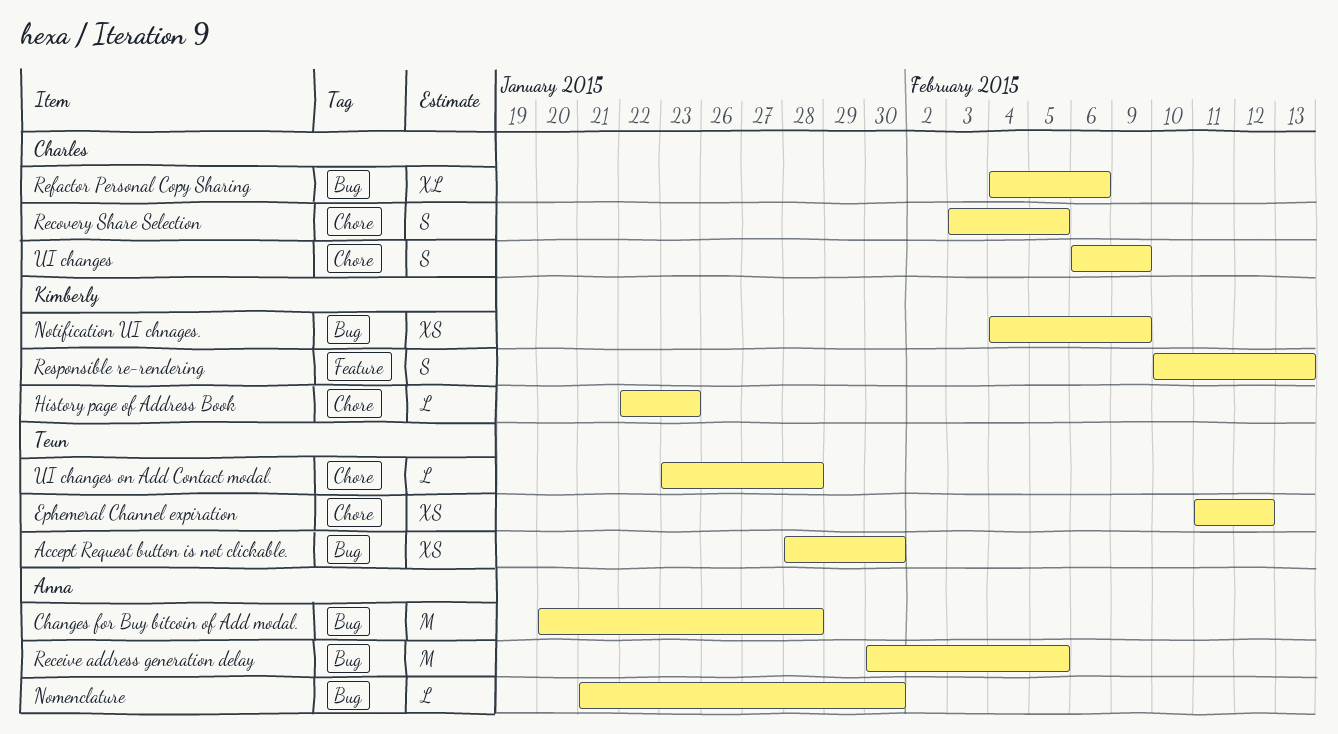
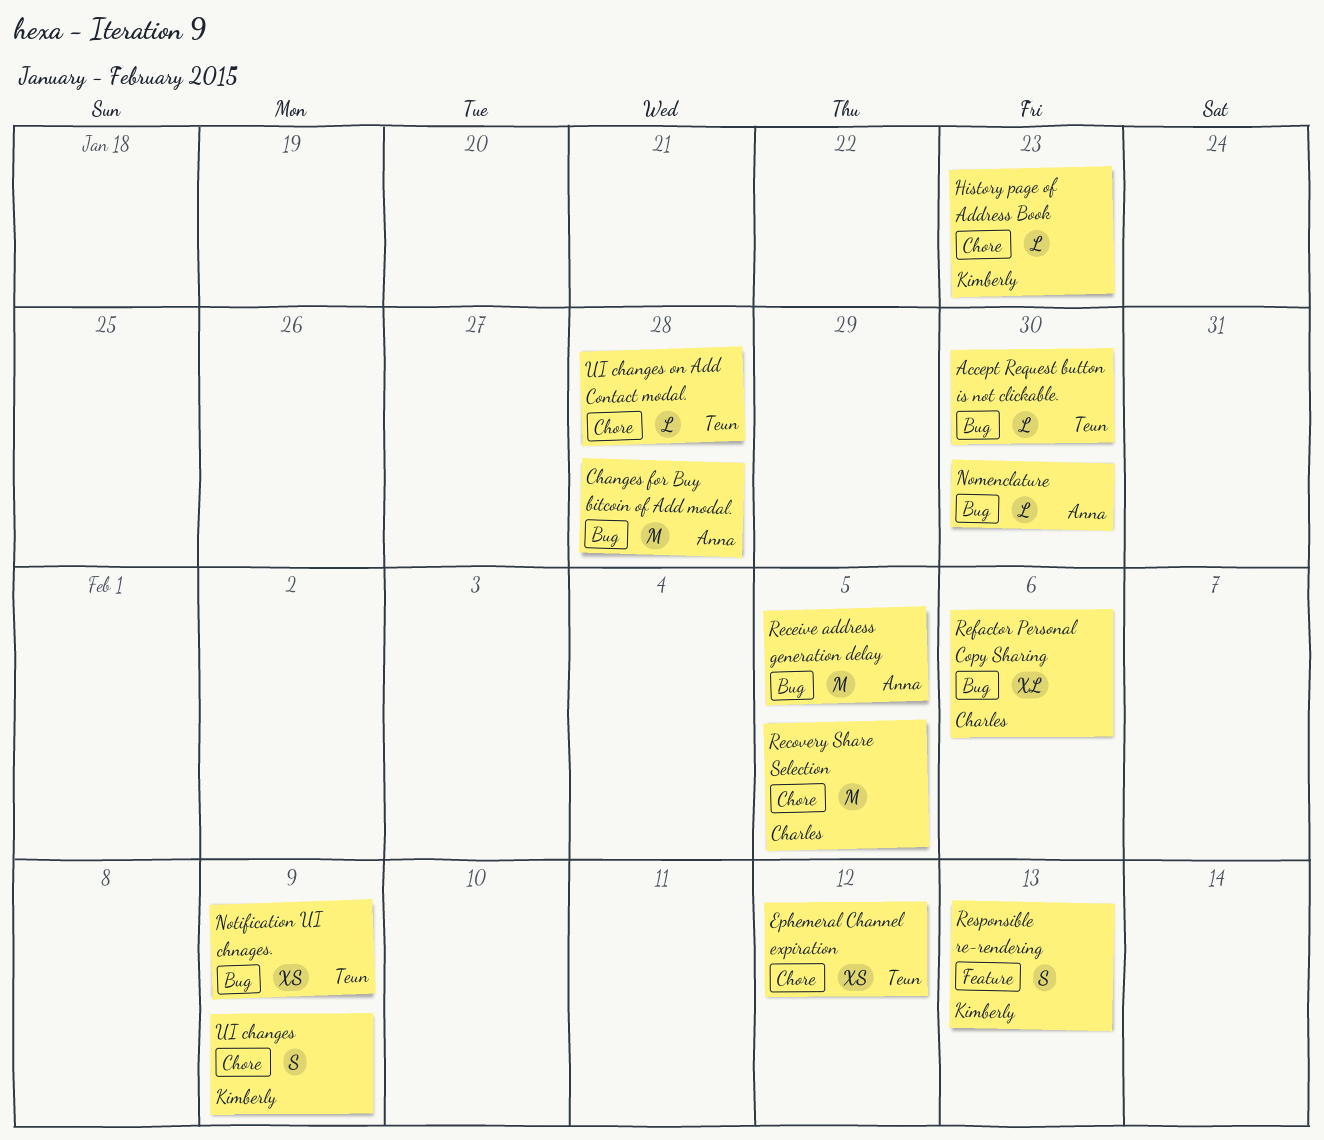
Accept Request button is not clickable., estimate: XS -> L
Notification UI chnages., owner: Kimberly -> Teun
Recovery Share Selection, estimate: S -> M
UI changes, owner: Charles -> Kimberly

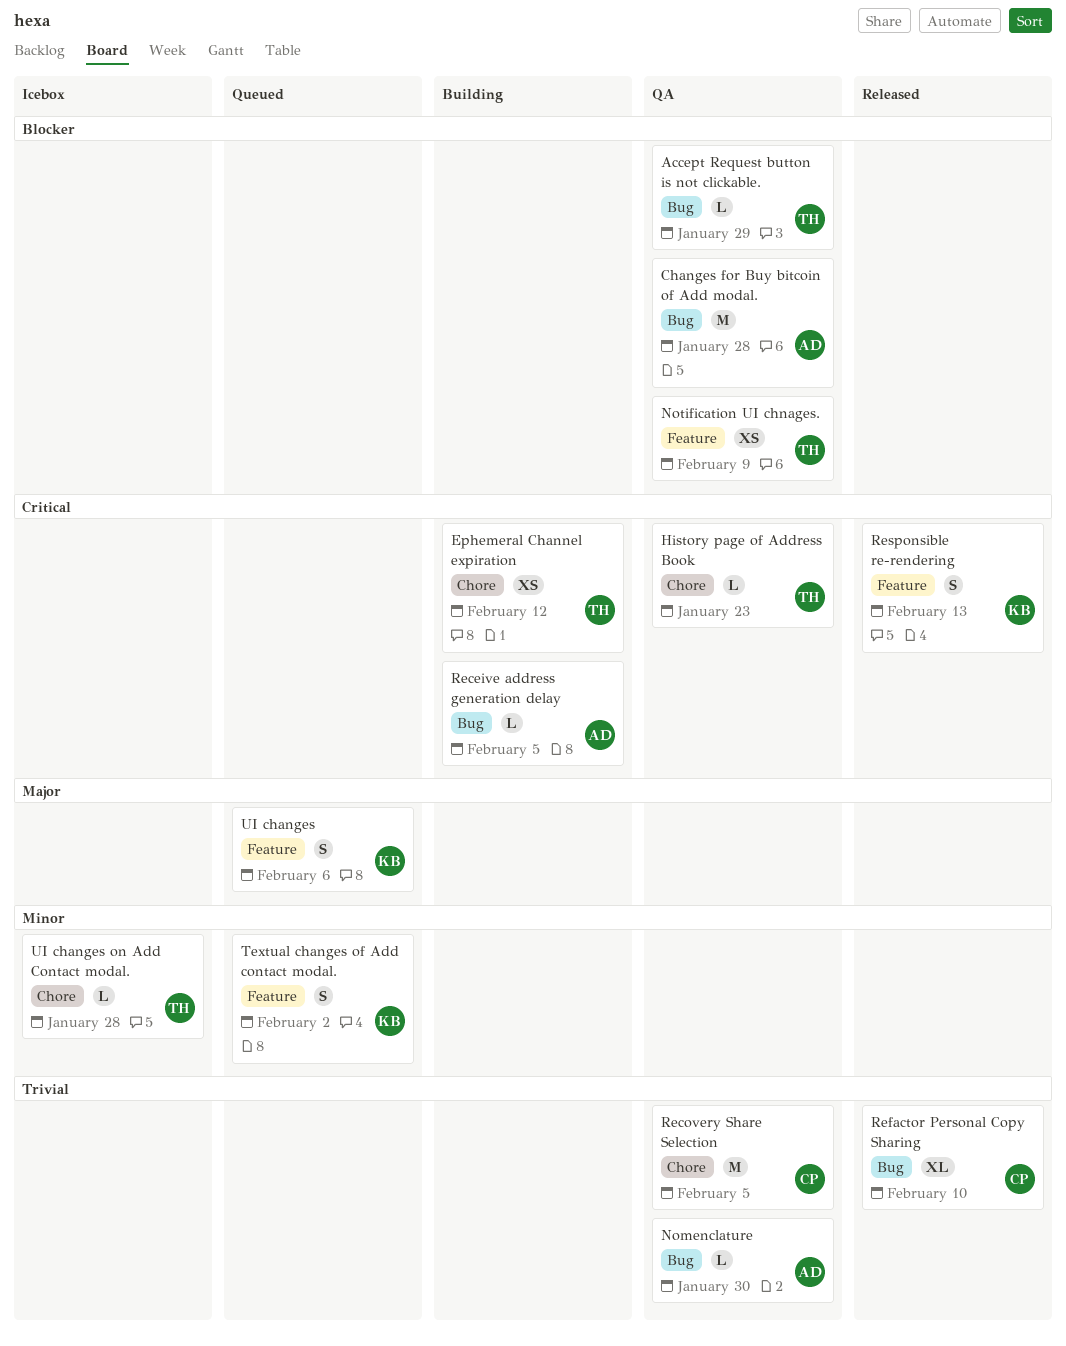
Accept Request button is not clickable., due: Jan 30 -> Jan 29
History page of Address Book, owner: Kimberly -> Teun
Notification UI chnages., label: Bug -> Feature
Receive address generation delay, estimate: M -> L
Refactor Personal Copy Sharing, due: Feb 6 -> Feb 10
Textual changes of Add contact modal.: none -> present
UI changes, label: Chore -> Feature
UI changes, due: Feb 9 -> Feb 6

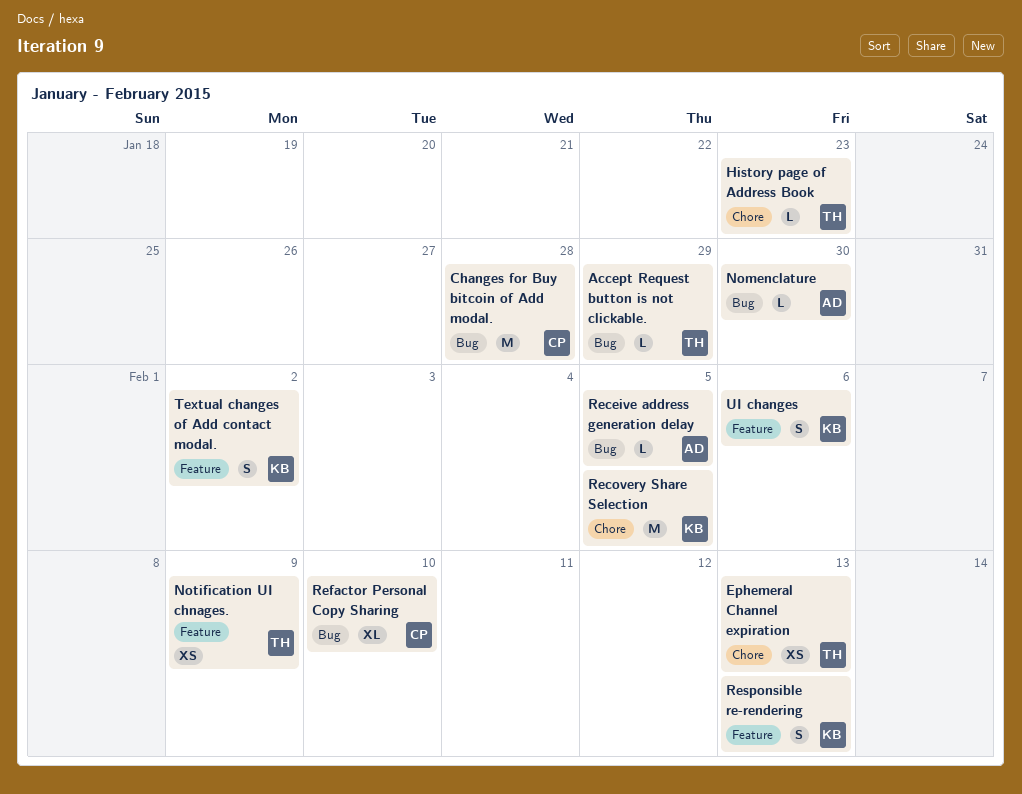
Changes for Buy bitcoin of Add modal., owner: AD -> CP
Ephemeral Channel expiration, due: Feb 12 -> Feb 13
Recovery Share Selection, owner: CP -> KB
UI changes on Add Contact modal.: present -> none

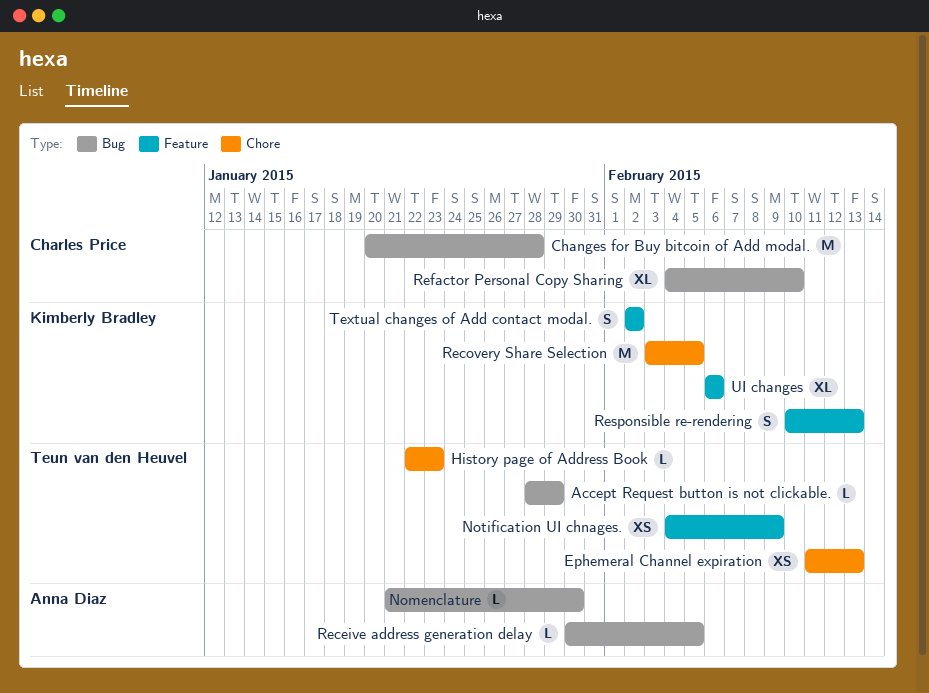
UI changes, estimate: S -> XL

